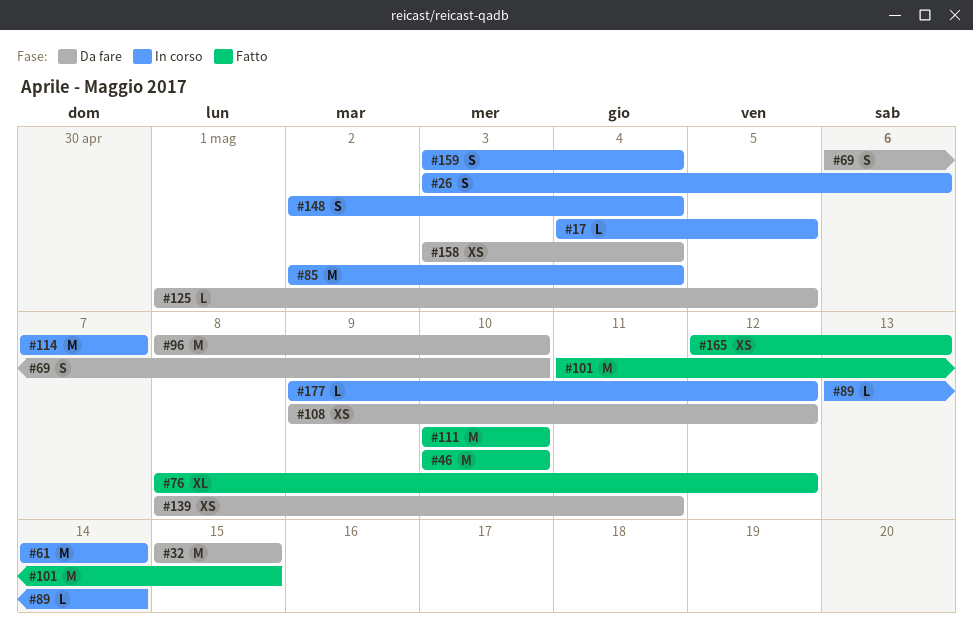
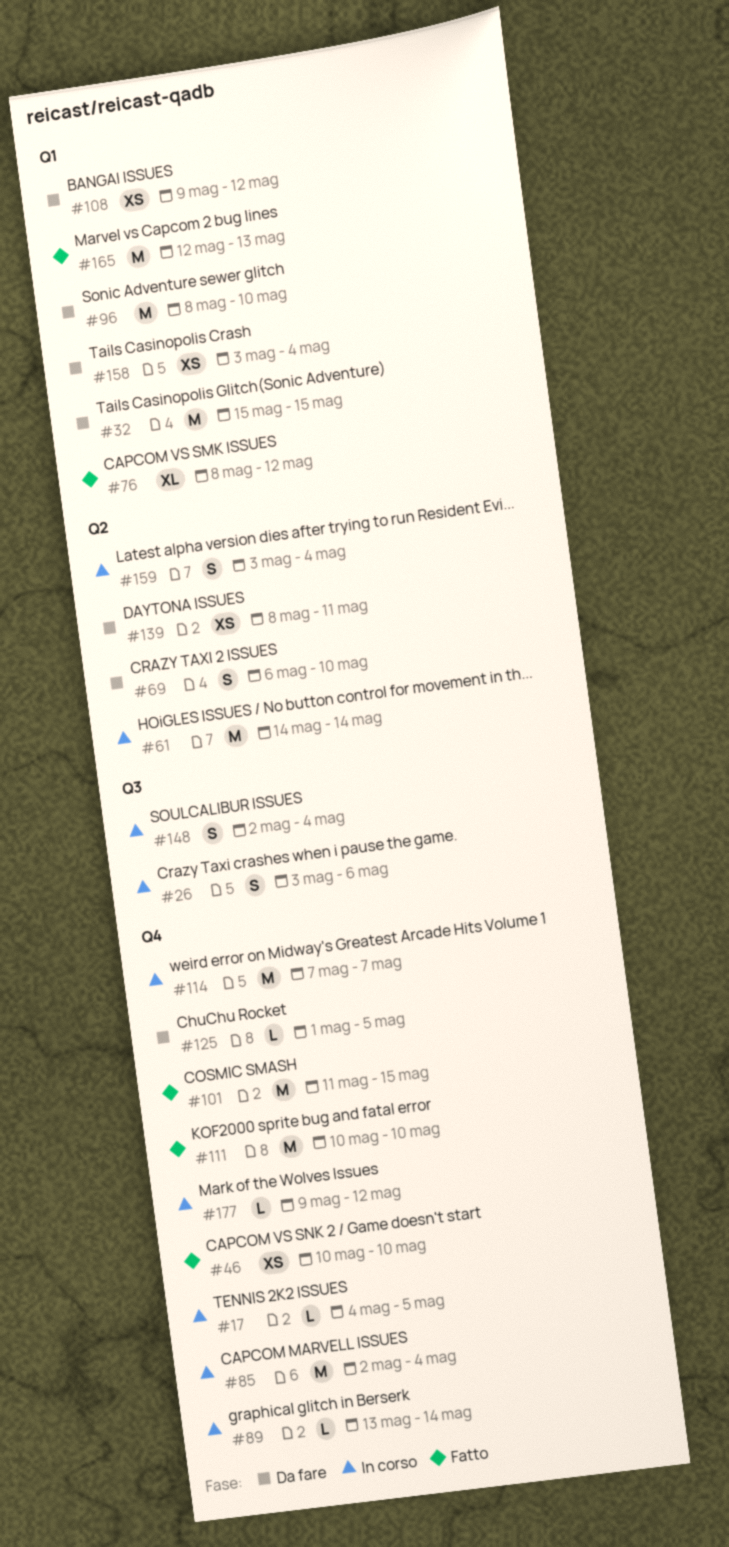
#46, estimate: M -> XS
#165, estimate: XS -> M

